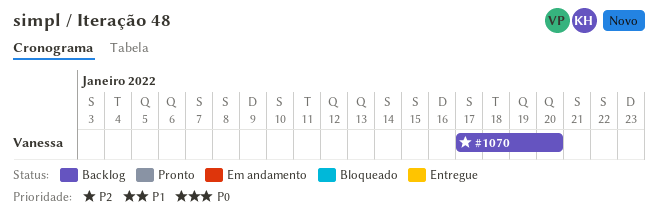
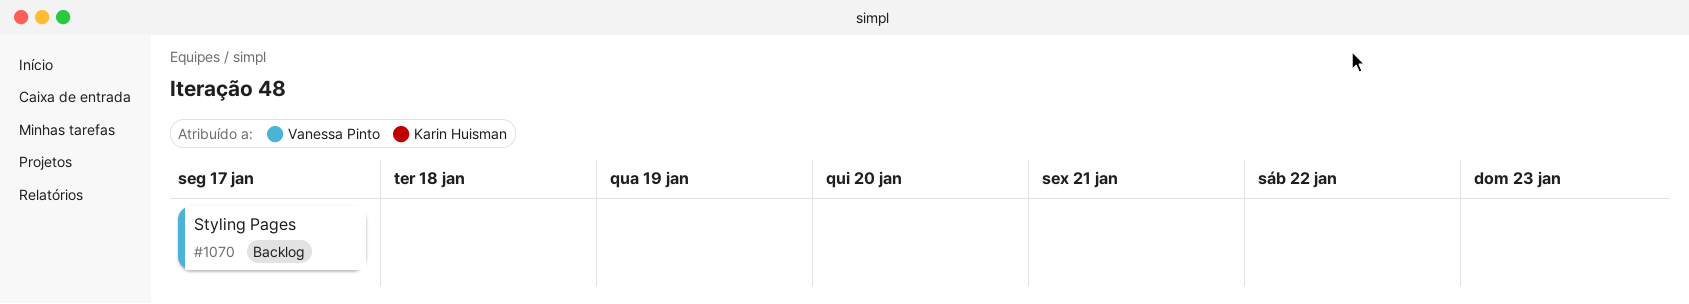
#1070, due: Jan 20 -> Jan 17

